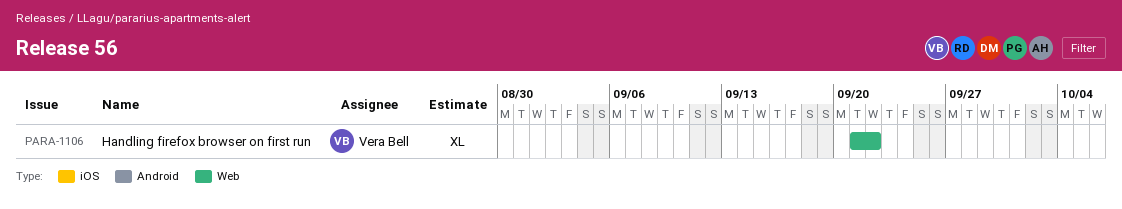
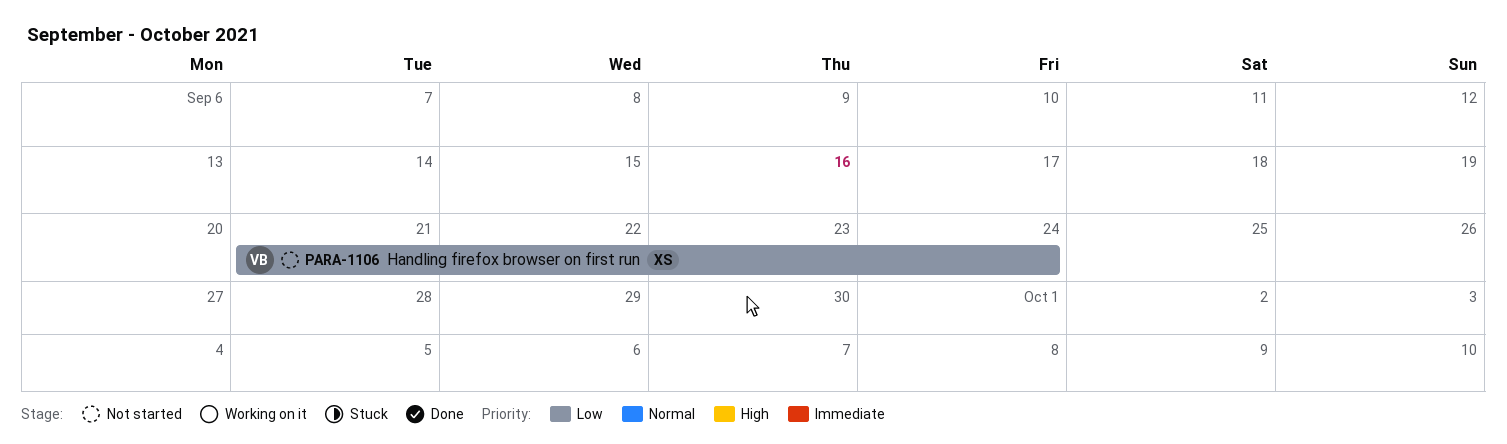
PARA-1106, estimate: XL -> XS
PARA-1106, due: Sep 22 -> Sep 24

